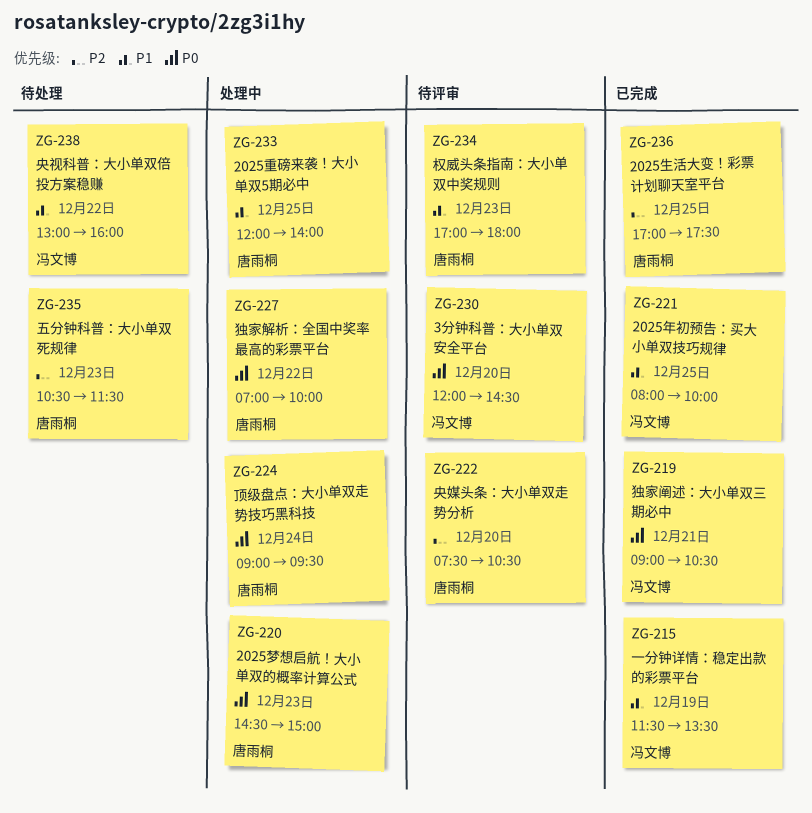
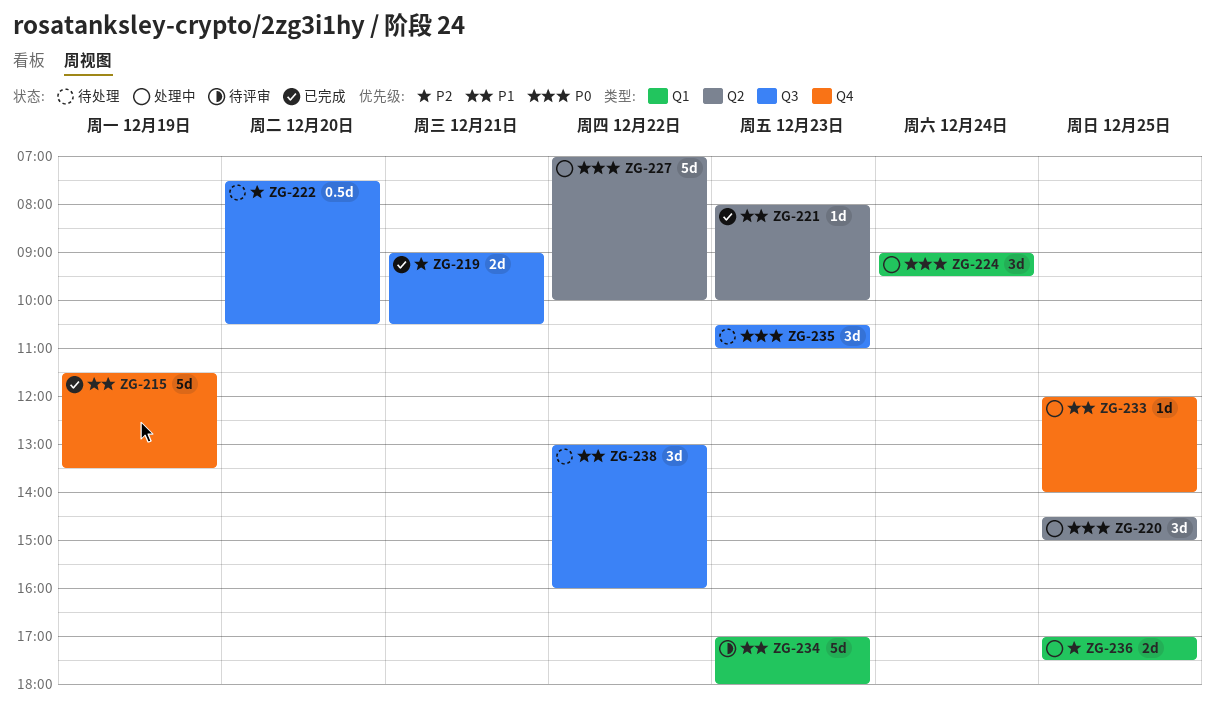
ZG-219, priority: P0 -> P2
ZG-220, day: Dec 23 -> Dec 25
ZG-221, day: Dec 25 -> Dec 23
ZG-222, status: 待评审 -> 待处理
ZG-230: present -> none
ZG-235, priority: P2 -> P0
ZG-235, ends: 11:30 -> 11:00
ZG-236, status: 已完成 -> 处理中

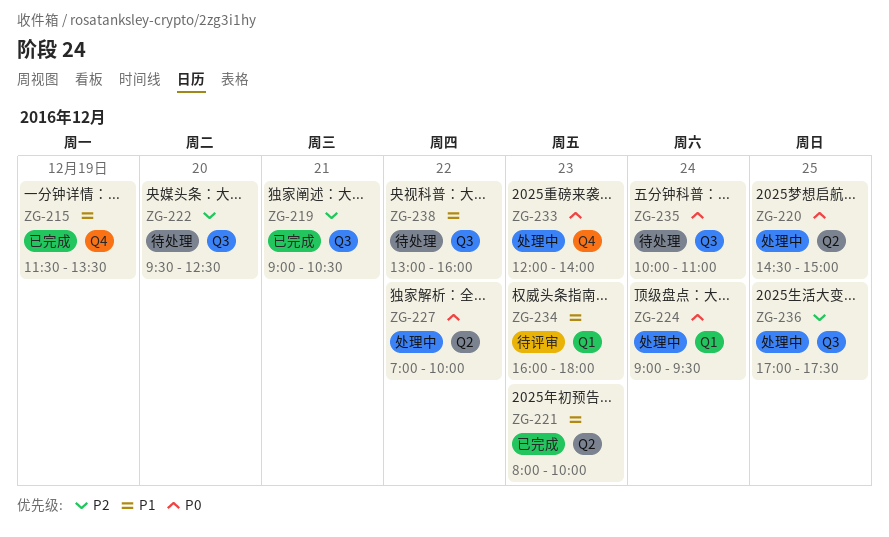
ZG-222, begins: 07:30 -> 09:30
ZG-222, ends: 10:30 -> 12:30
ZG-233, priority: P1 -> P0
ZG-233, day: Dec 25 -> Dec 23
ZG-234, begins: 17:00 -> 16:00
ZG-235, day: Dec 23 -> Dec 24
ZG-235, begins: 10:30 -> 10:00
ZG-236, label: Q1 -> Q3

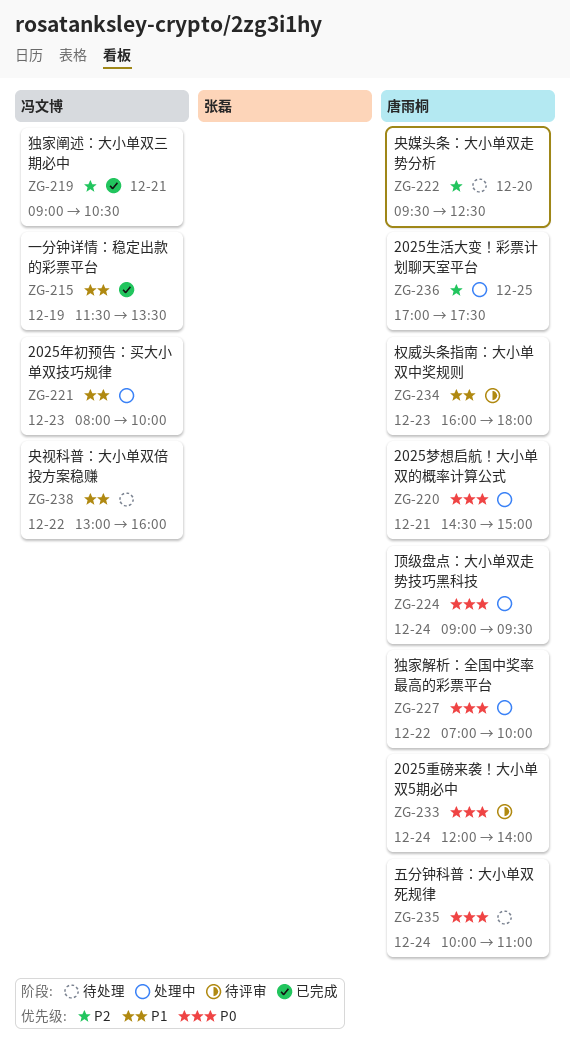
ZG-220, day: Dec 25 -> Dec 21
ZG-221, status: 已完成 -> 处理中
ZG-233, status: 处理中 -> 待评审
ZG-233, day: Dec 23 -> Dec 24

